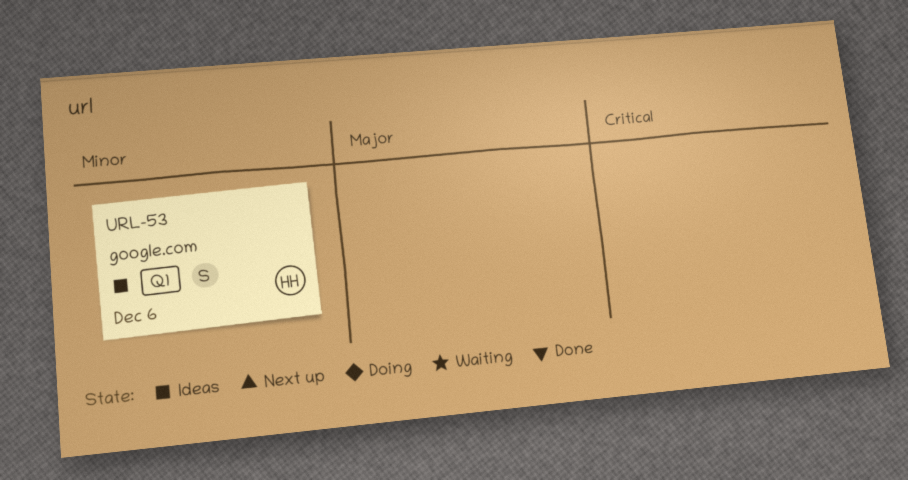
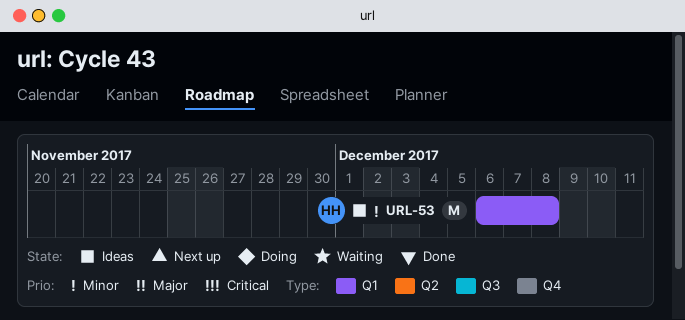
URL-53, estimate: S -> M
URL-53, due: Dec 6 -> Dec 8

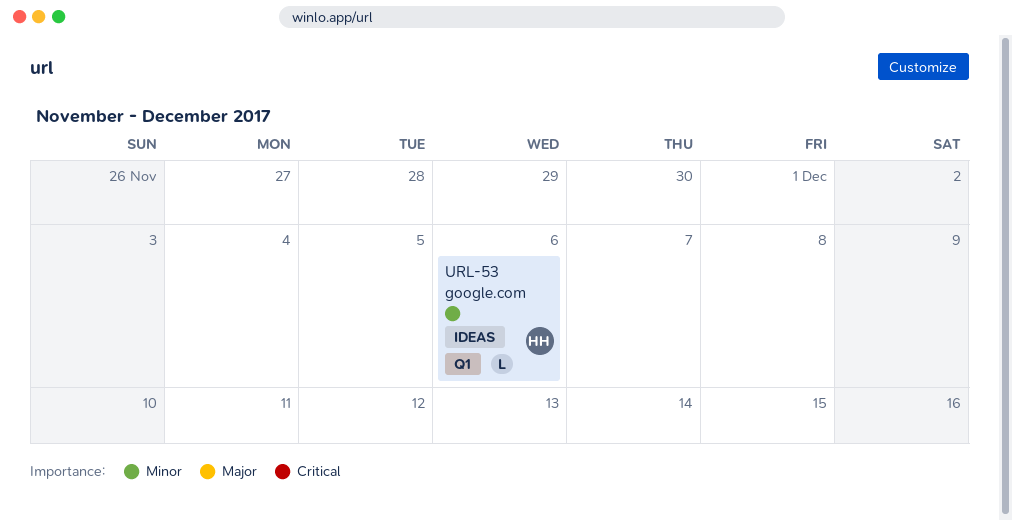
URL-53, estimate: M -> L
URL-53, due: Dec 8 -> Dec 6

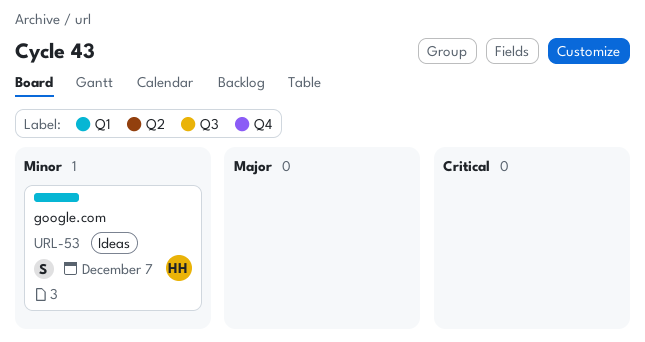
URL-53, estimate: L -> S
URL-53, due: Dec 6 -> Dec 7

